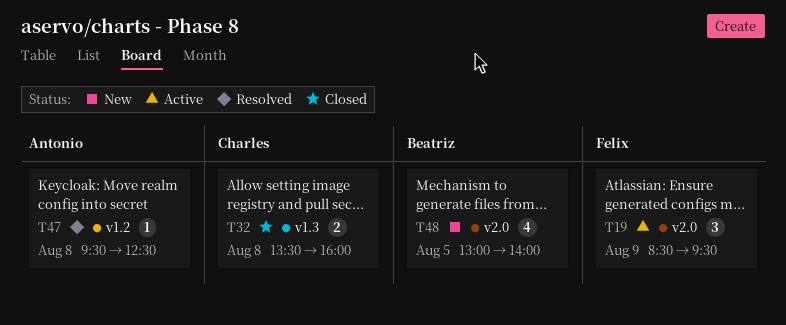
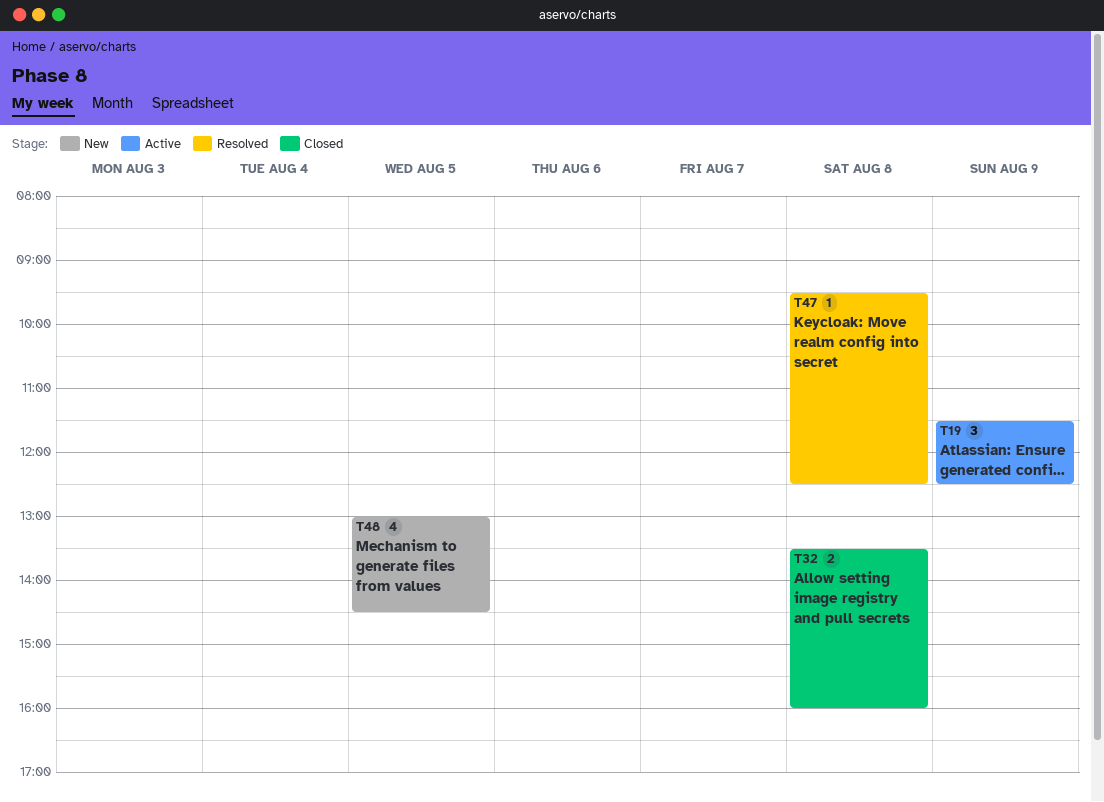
T19, begins: 08:30 -> 11:30
T19, ends: 09:30 -> 12:30
T48, ends: 14:00 -> 14:30

